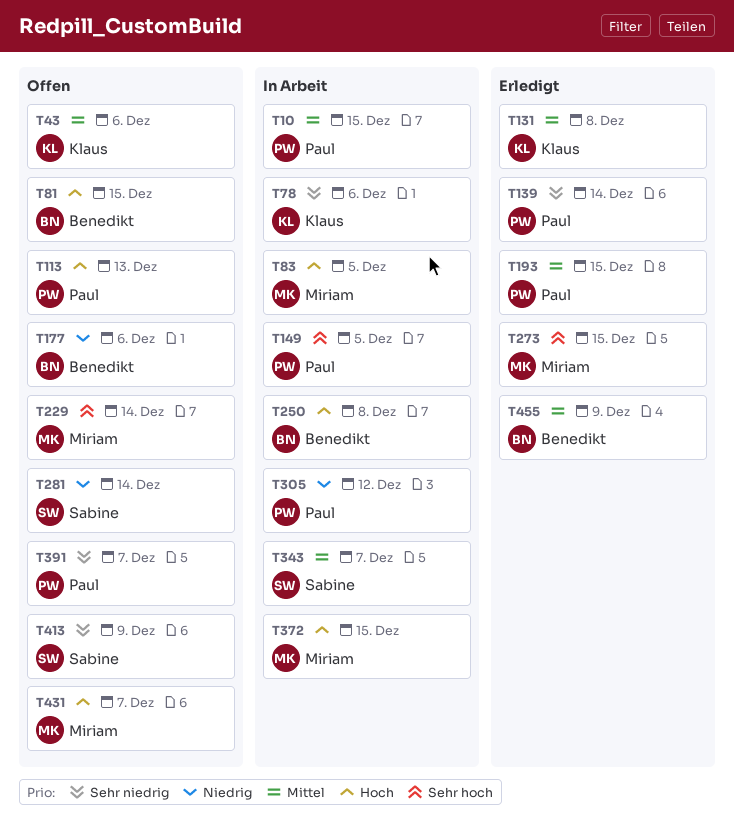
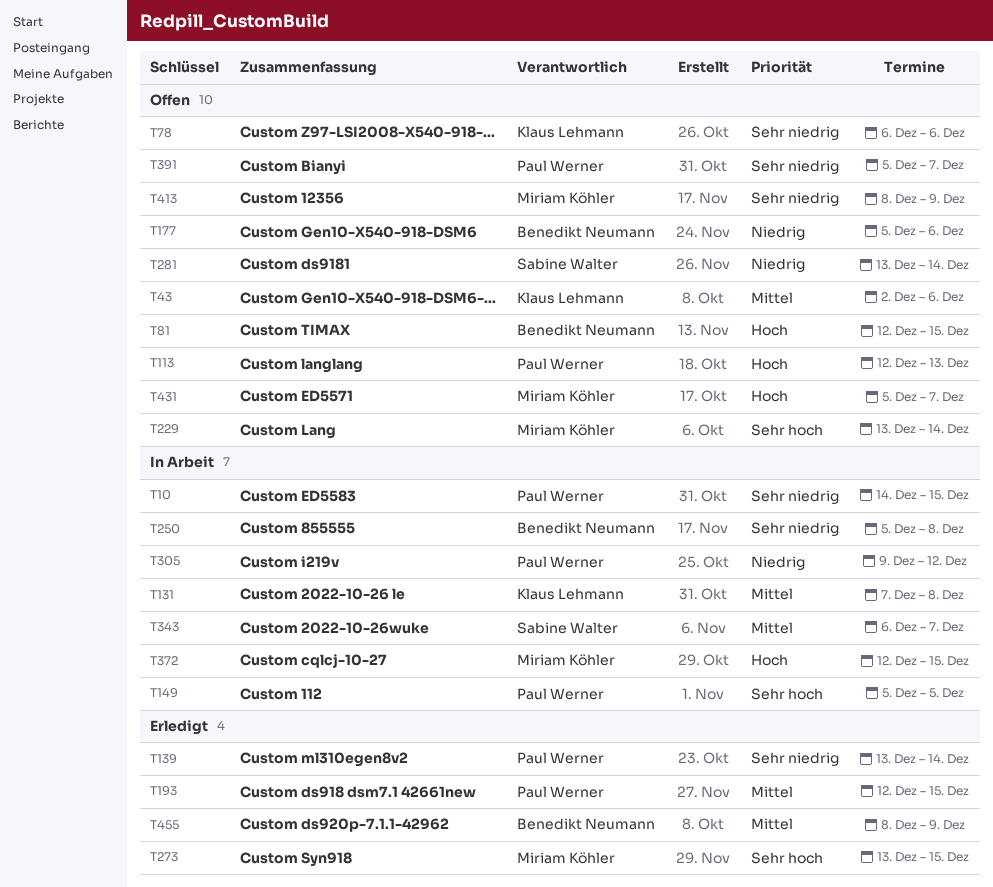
T10, priority: Mittel -> Sehr niedrig
T78, status: In Arbeit -> Offen
T83: present -> none
T131, status: Erledigt -> In Arbeit
T250, priority: Hoch -> Sehr niedrig
T413, owner: Sabine Walter -> Miriam Köhler

